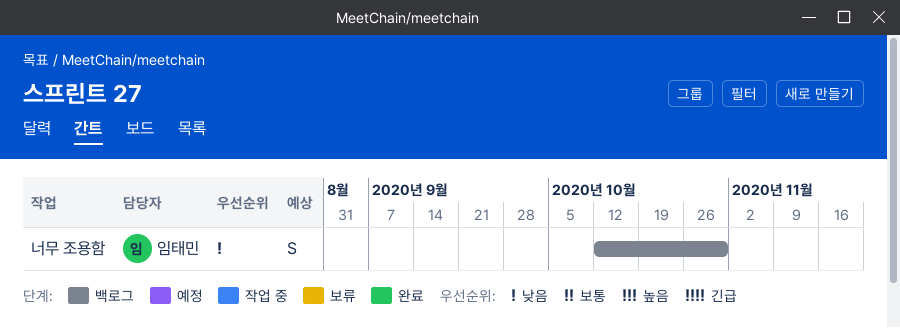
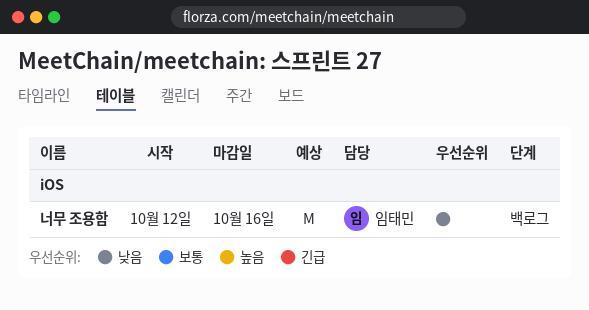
너무 조용함, estimate: S -> M
너무 조용함, due: Oct 30 -> Oct 16

